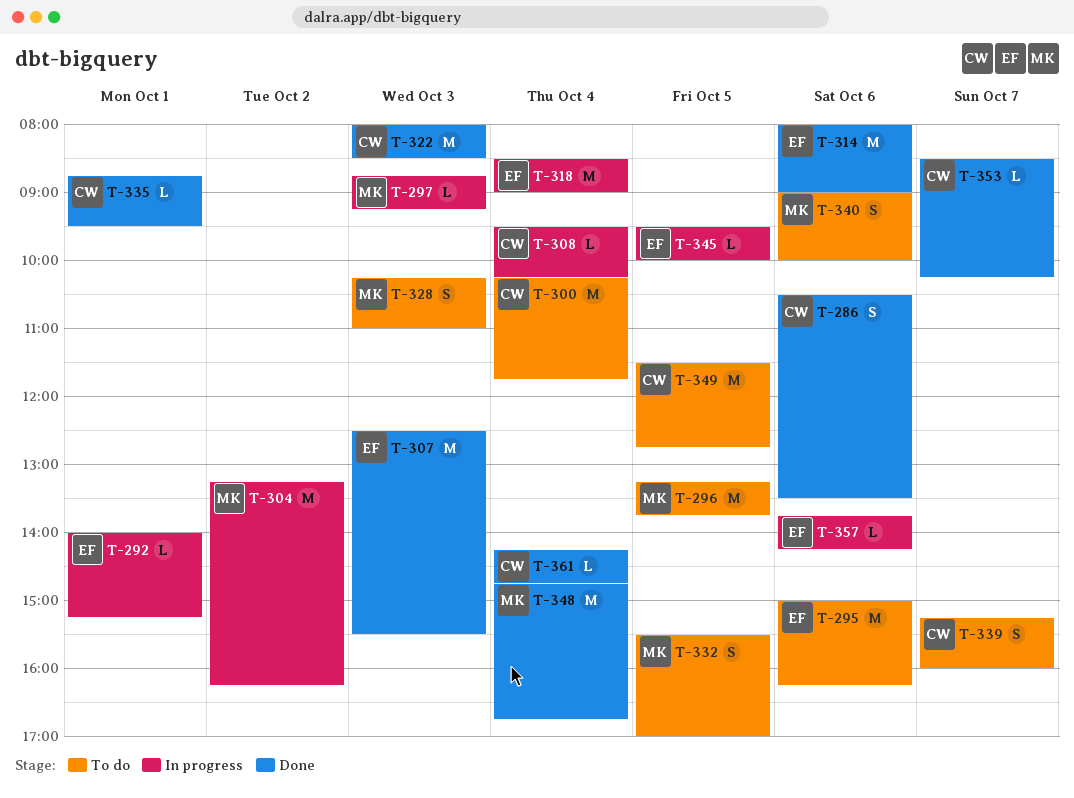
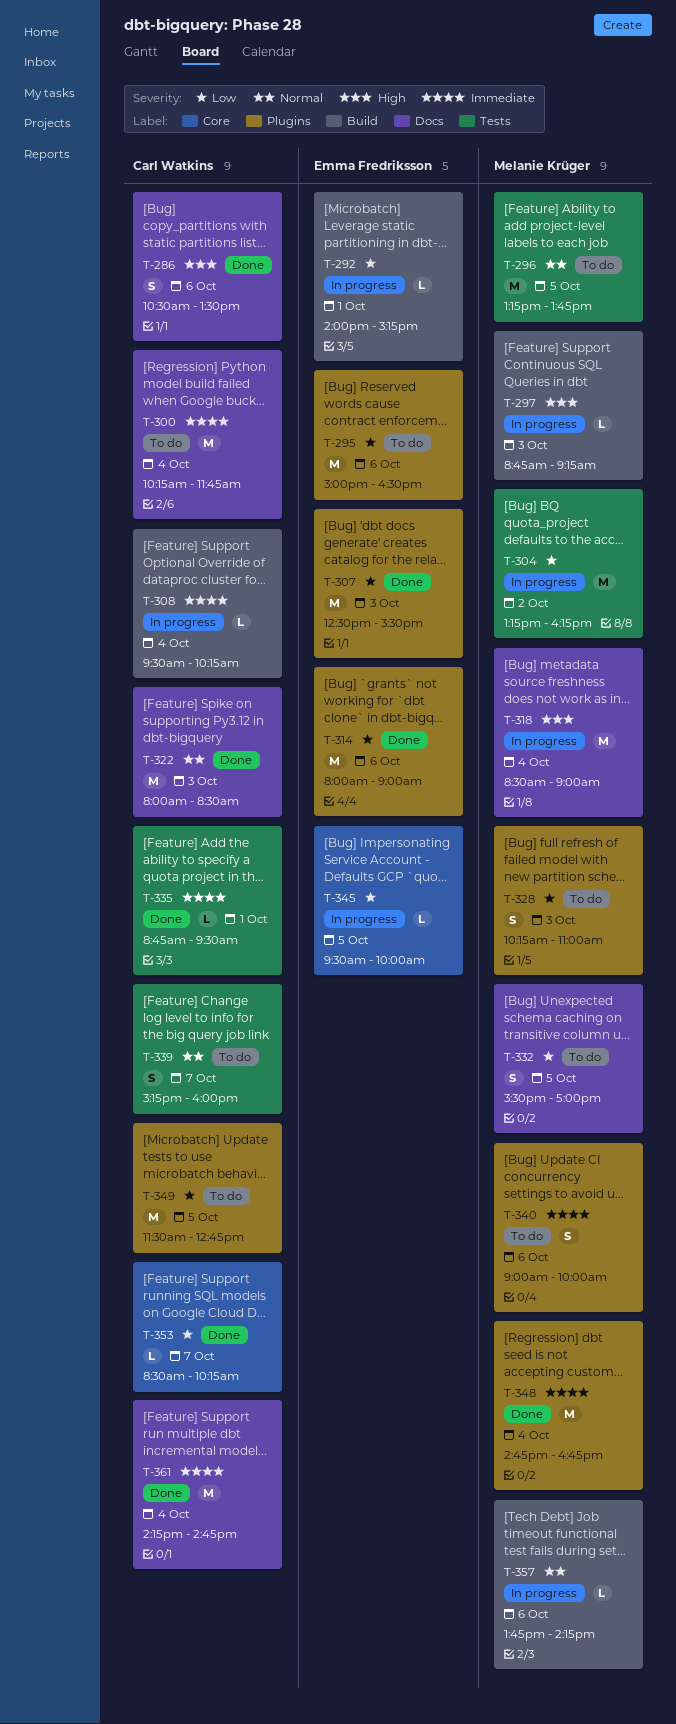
T-295, ends: 16:15 -> 16:30
T-318, owner: Emma Fredriksson -> Melanie Krüger
T-357, owner: Emma Fredriksson -> Melanie Krüger
T-361, estimate: L -> M

